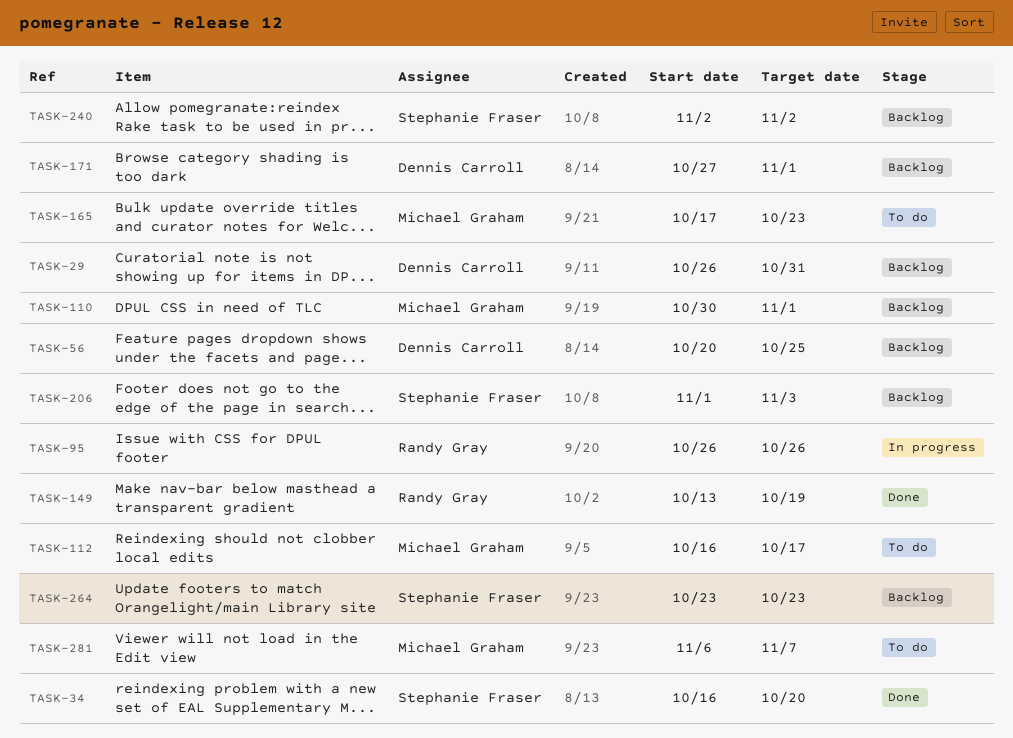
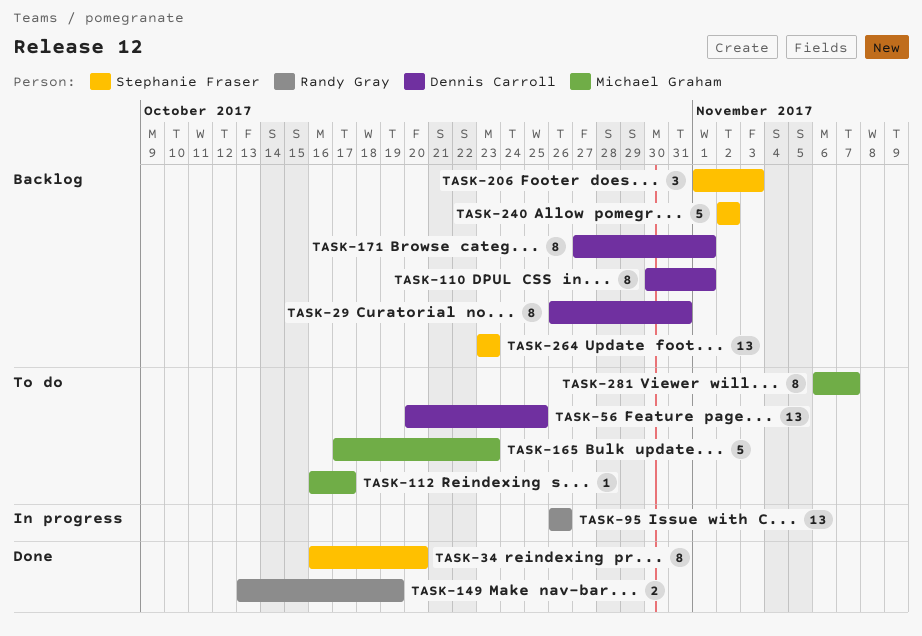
TASK-56, status: Backlog -> To do
TASK-110, owner: Michael Graham -> Dennis Carroll

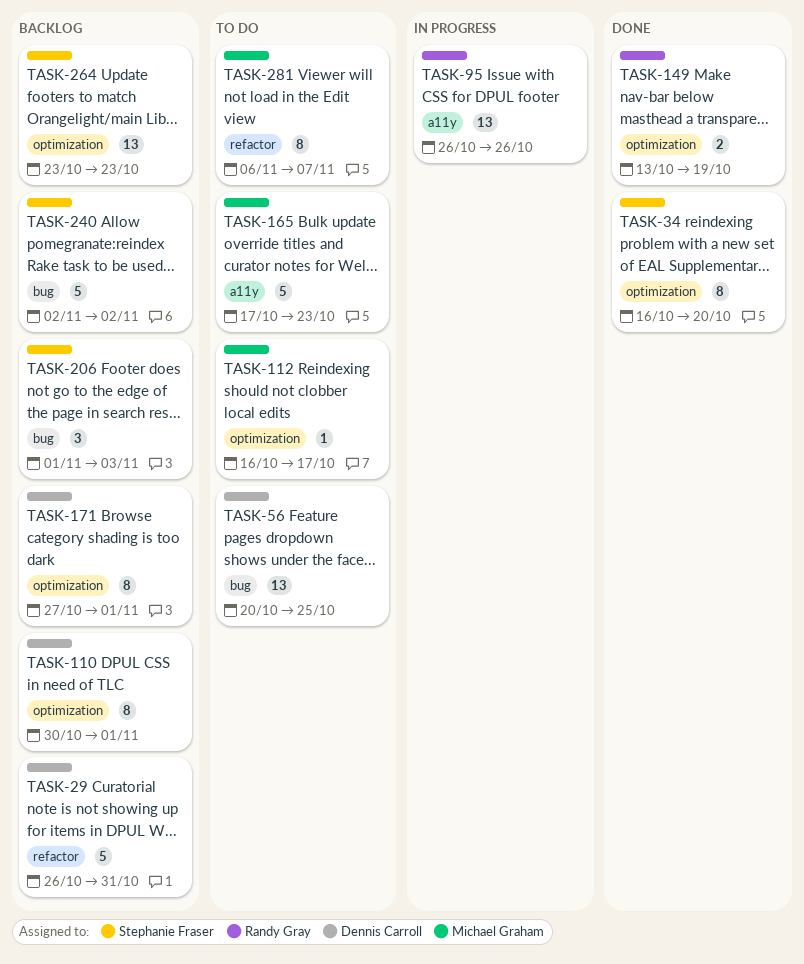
TASK-29, estimate: 8 -> 5

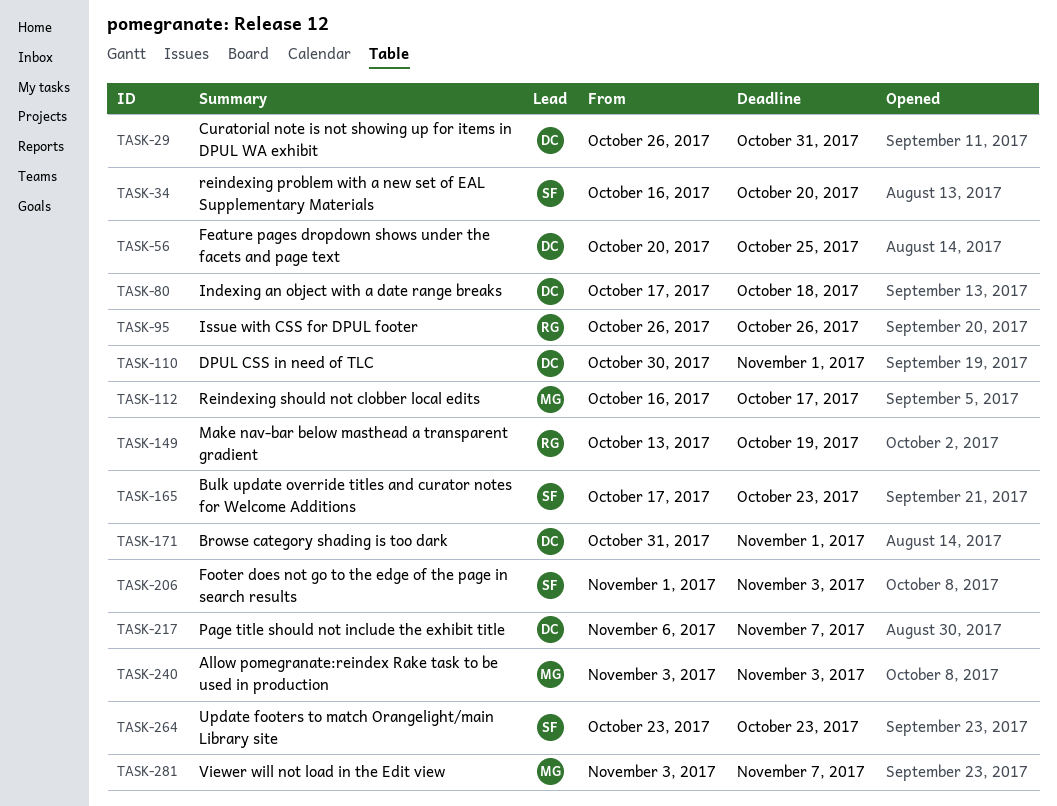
TASK-80: none -> present
TASK-165, owner: Michael Graham -> Stephanie Fraser
TASK-171, start: Oct 27 -> Oct 31
TASK-217: none -> present
TASK-240, owner: Stephanie Fraser -> Michael Graham
TASK-240, start: Nov 2 -> Nov 3
TASK-240, due: Nov 2 -> Nov 3
TASK-281, start: Nov 6 -> Nov 3

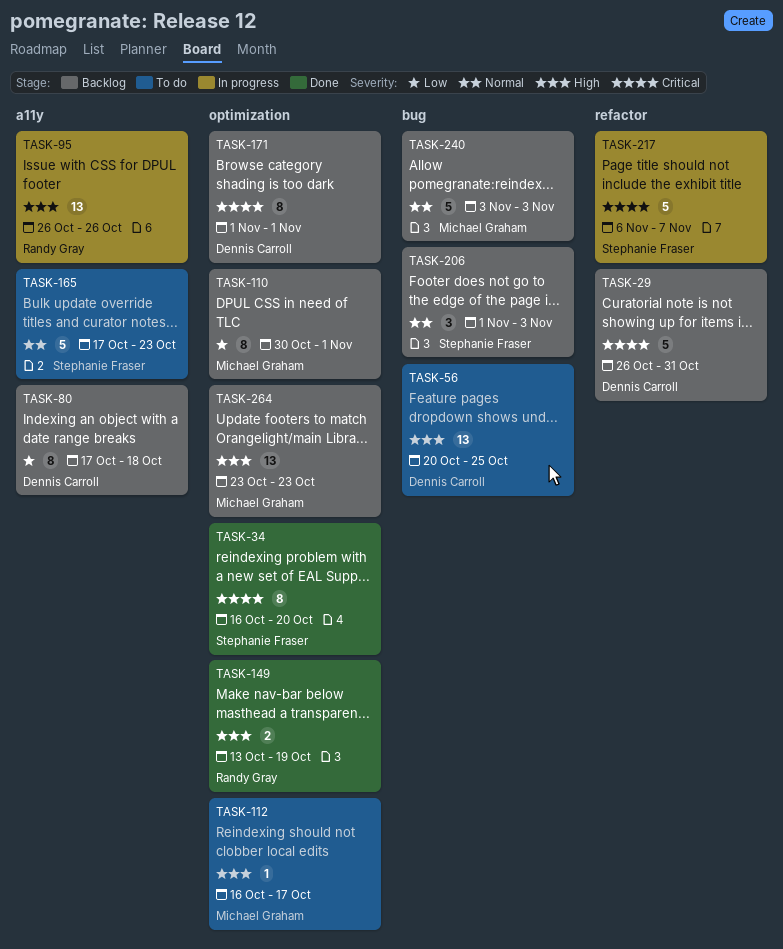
TASK-110, owner: Dennis Carroll -> Michael Graham
TASK-171, start: Oct 31 -> Nov 1
TASK-217, owner: Dennis Carroll -> Stephanie Fraser
TASK-264, owner: Stephanie Fraser -> Michael Graham
TASK-281: present -> none

